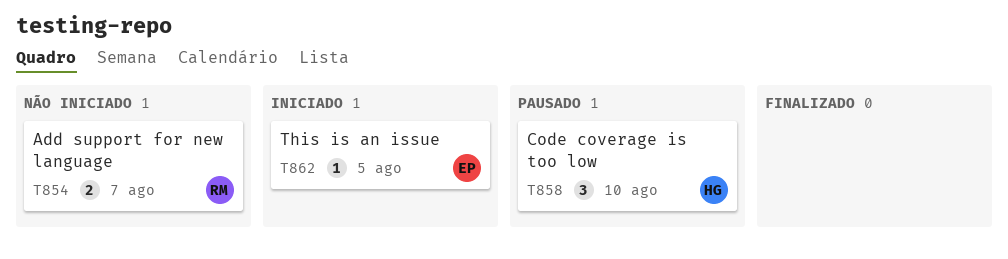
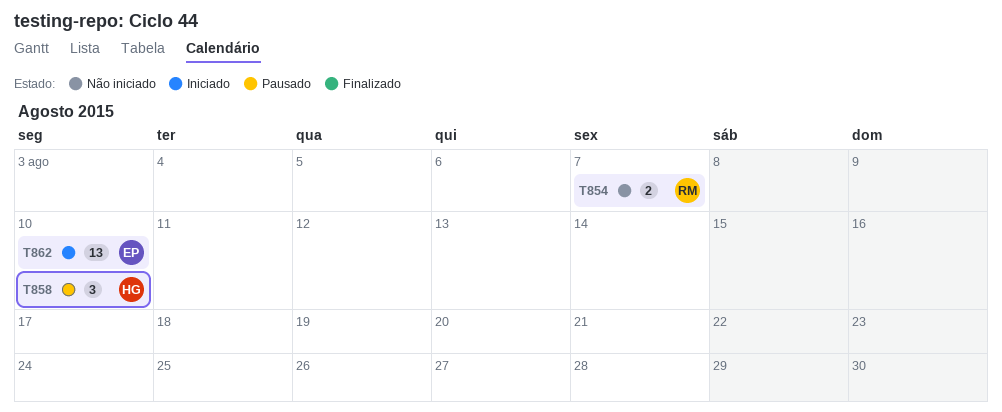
T862, estimate: 1 -> 13
T862, due: Aug 5 -> Aug 10

